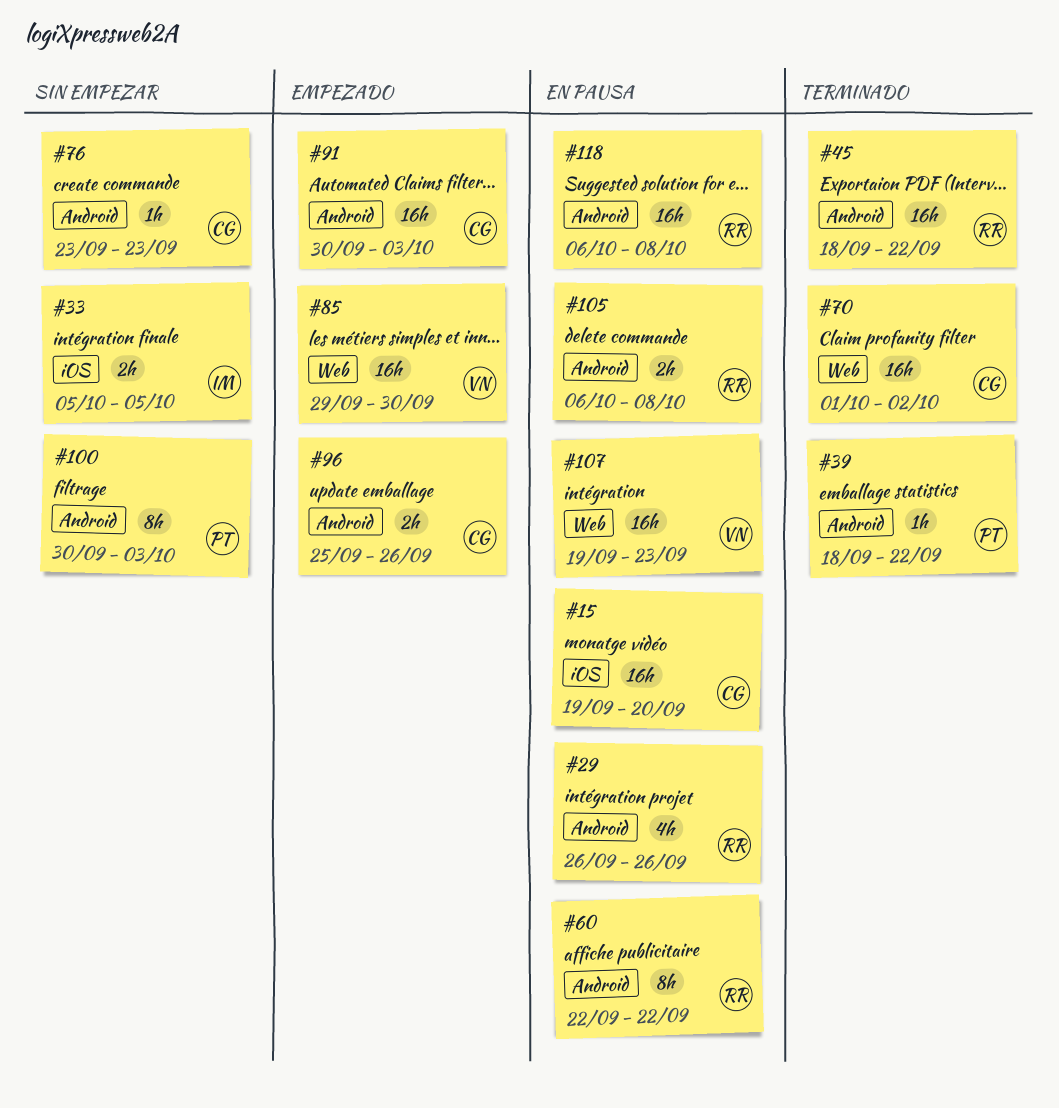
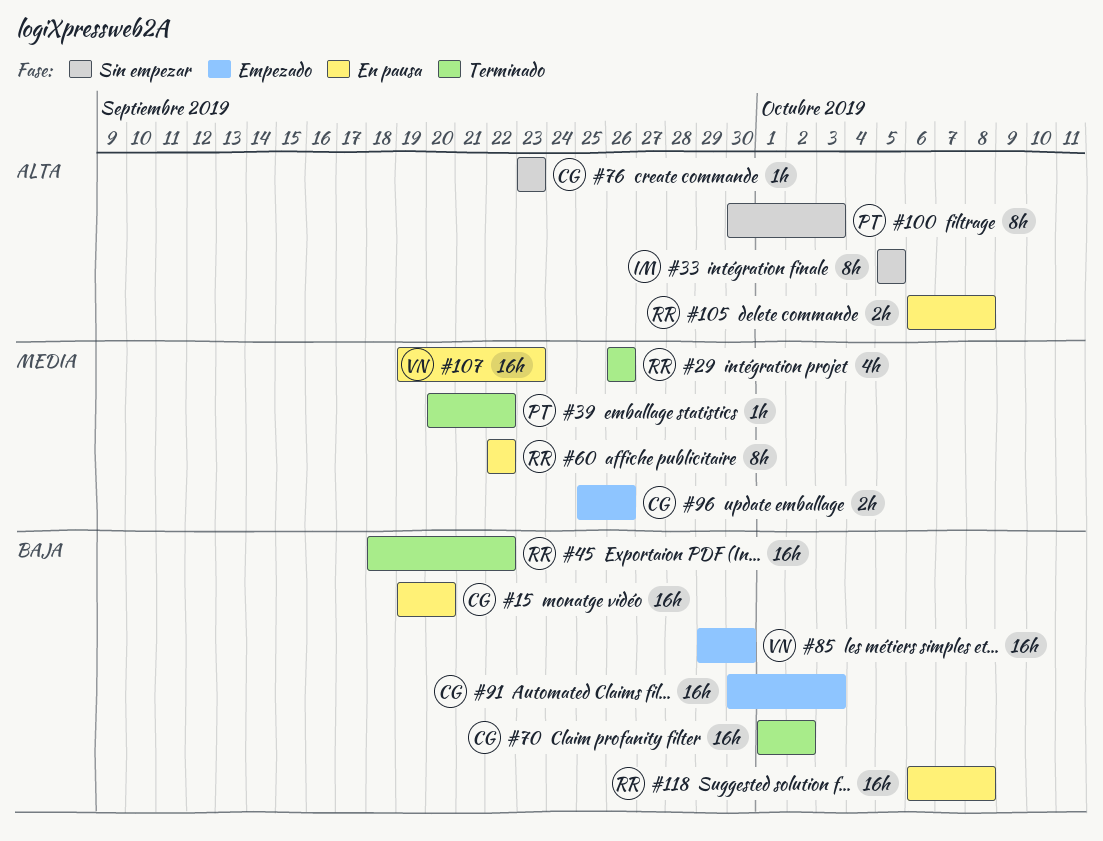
#29, status: En pausa -> Terminado
#33, estimate: 2h -> 8h
#39, start: Sep 18 -> Sep 20

